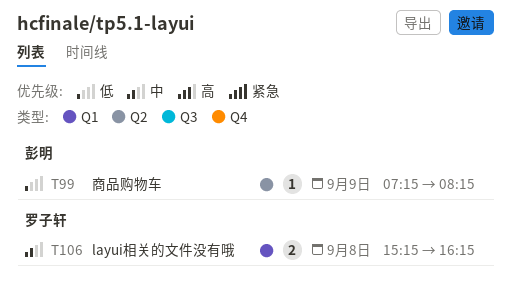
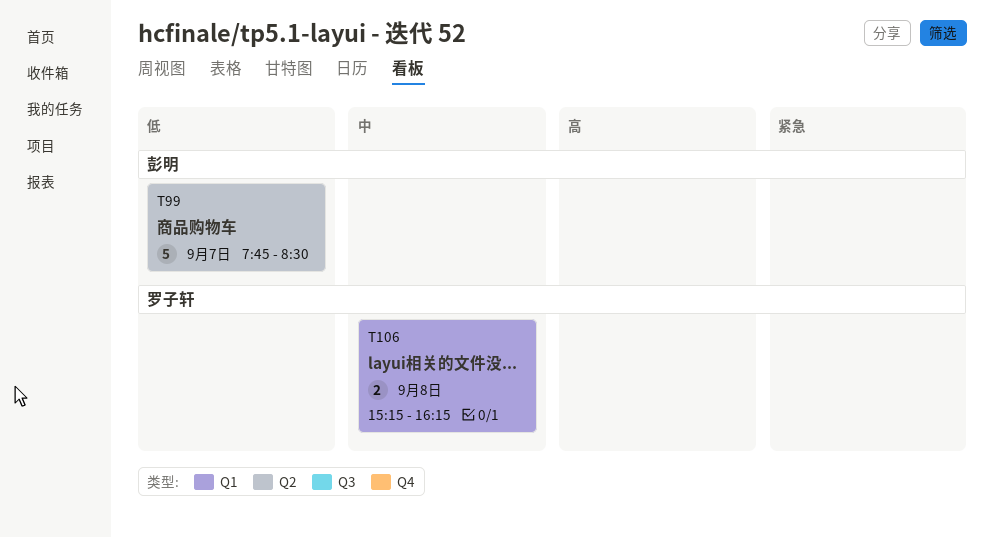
T99, estimate: 1 -> 5
T99, day: Sep 9 -> Sep 7
T99, begins: 07:15 -> 07:45
T99, ends: 08:15 -> 08:30

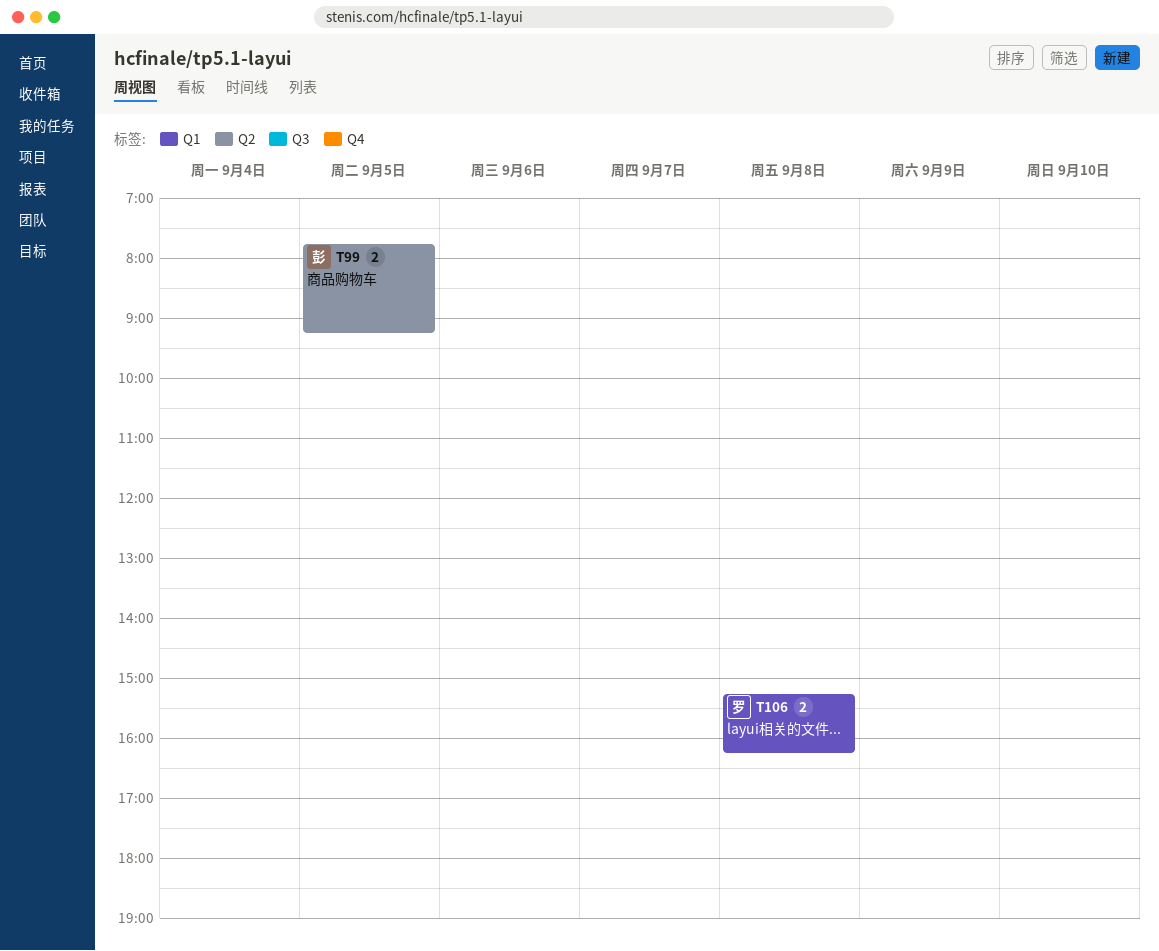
T99, estimate: 5 -> 2
T99, day: Sep 7 -> Sep 5
T99, ends: 08:30 -> 09:15

